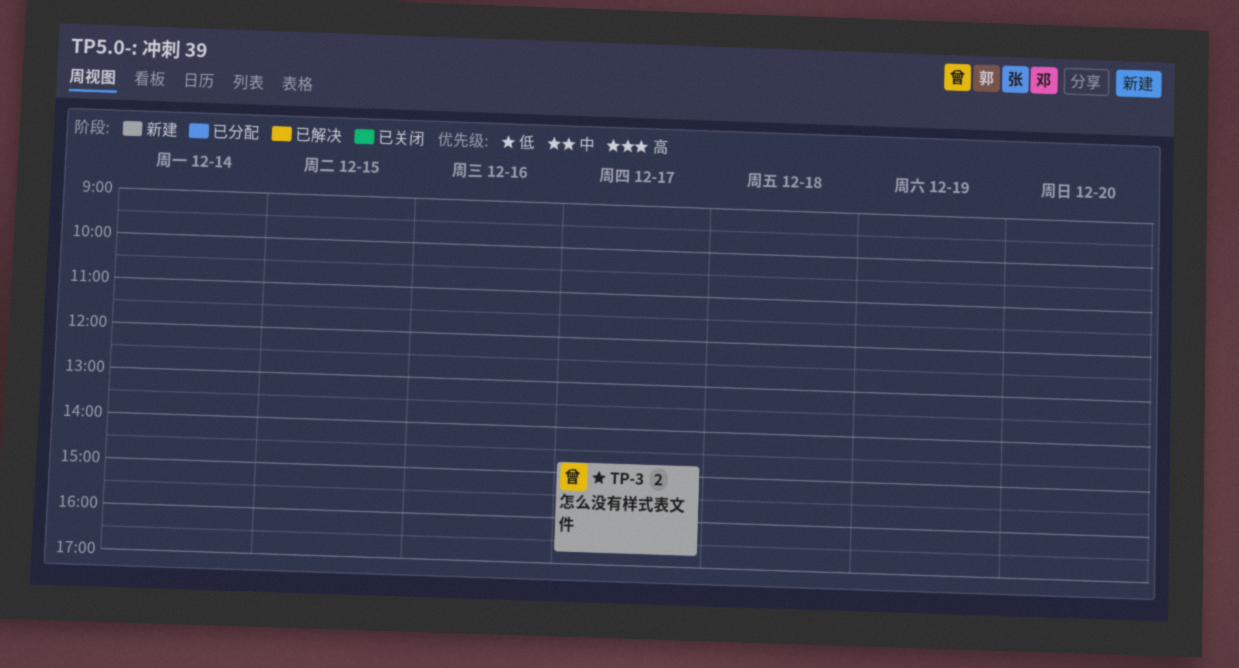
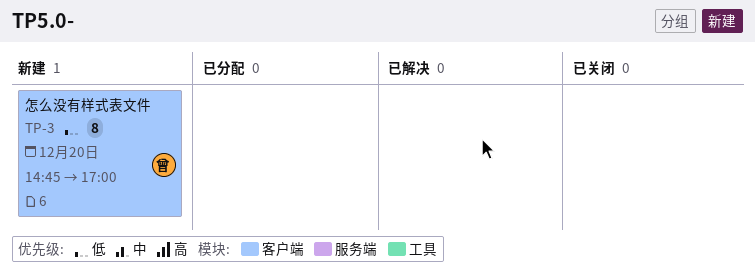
TP-3, estimate: 2 -> 8
TP-3, day: Dec 17 -> Dec 20
TP-3, ends: 16:45 -> 17:00

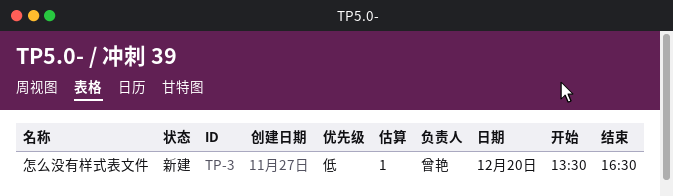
TP-3, estimate: 8 -> 1
TP-3, begins: 14:45 -> 13:30
TP-3, ends: 17:00 -> 16:30

